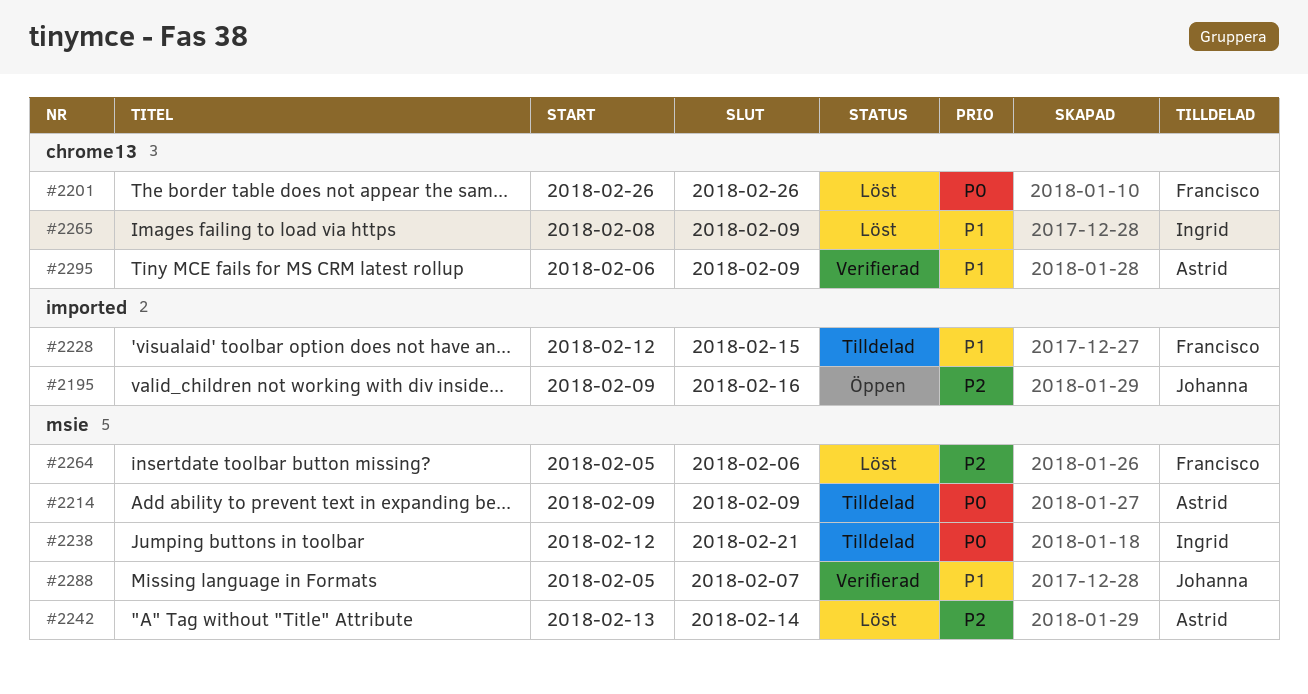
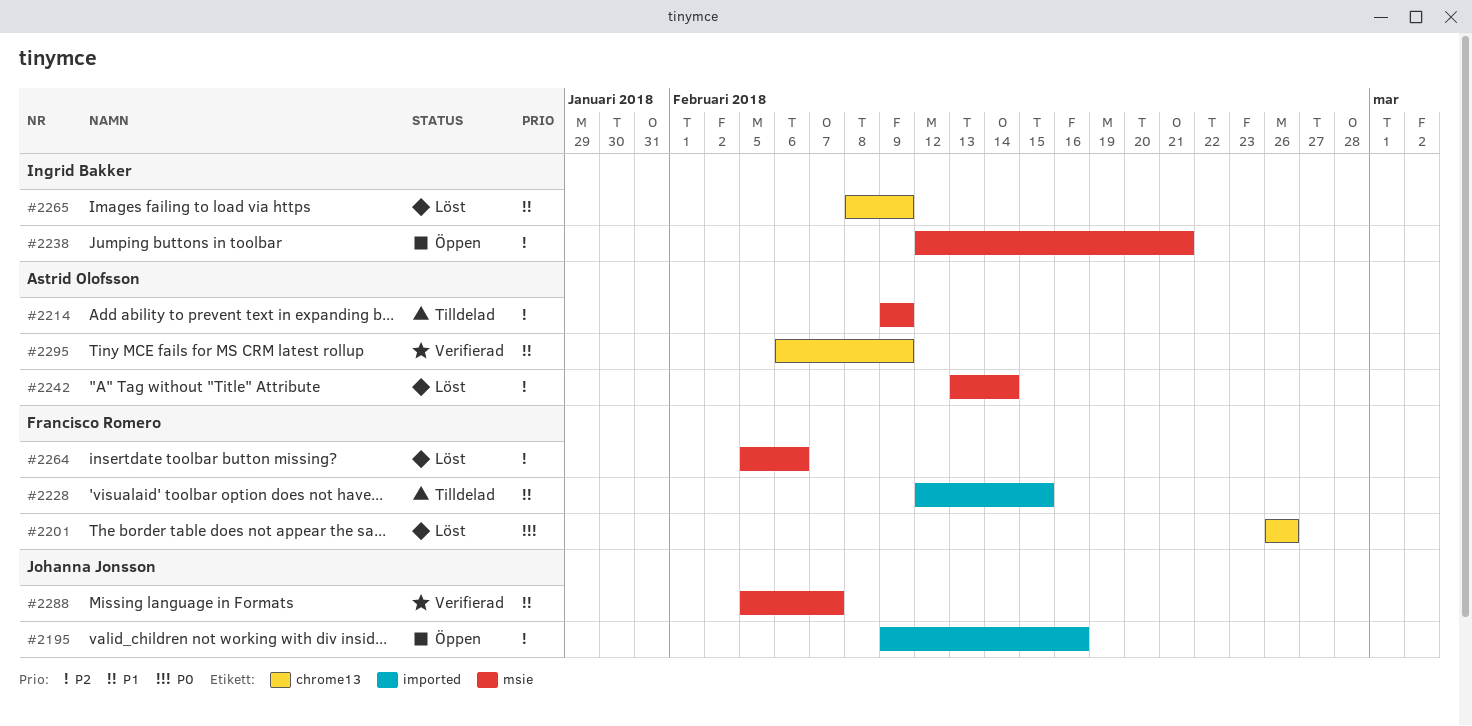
#2214, priority: P0 -> P2
#2238, status: Tilldelad -> Öppen
#2238, priority: P0 -> P2

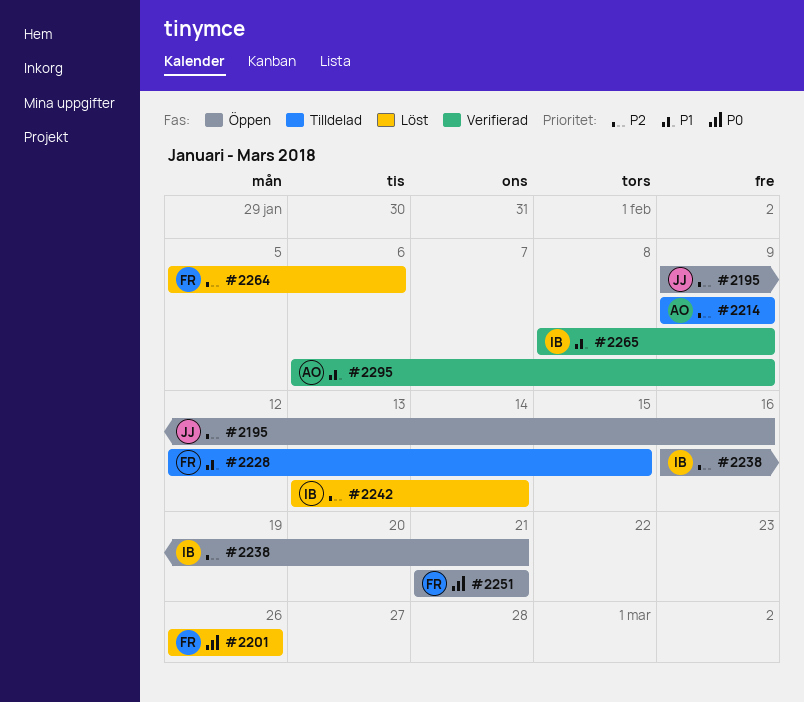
#2238, start: Feb 12 -> Feb 16
#2242, owner: Astrid Olofsson -> Ingrid Bakker
#2251: none -> present
#2265, status: Löst -> Verifierad
#2288: present -> none

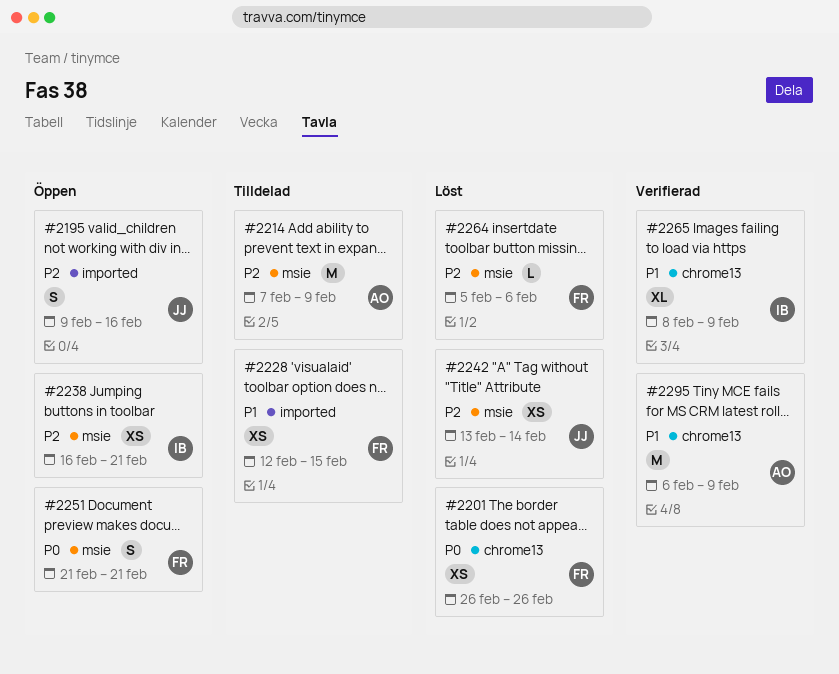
#2214, start: Feb 9 -> Feb 7
#2242, owner: IB -> JJ

